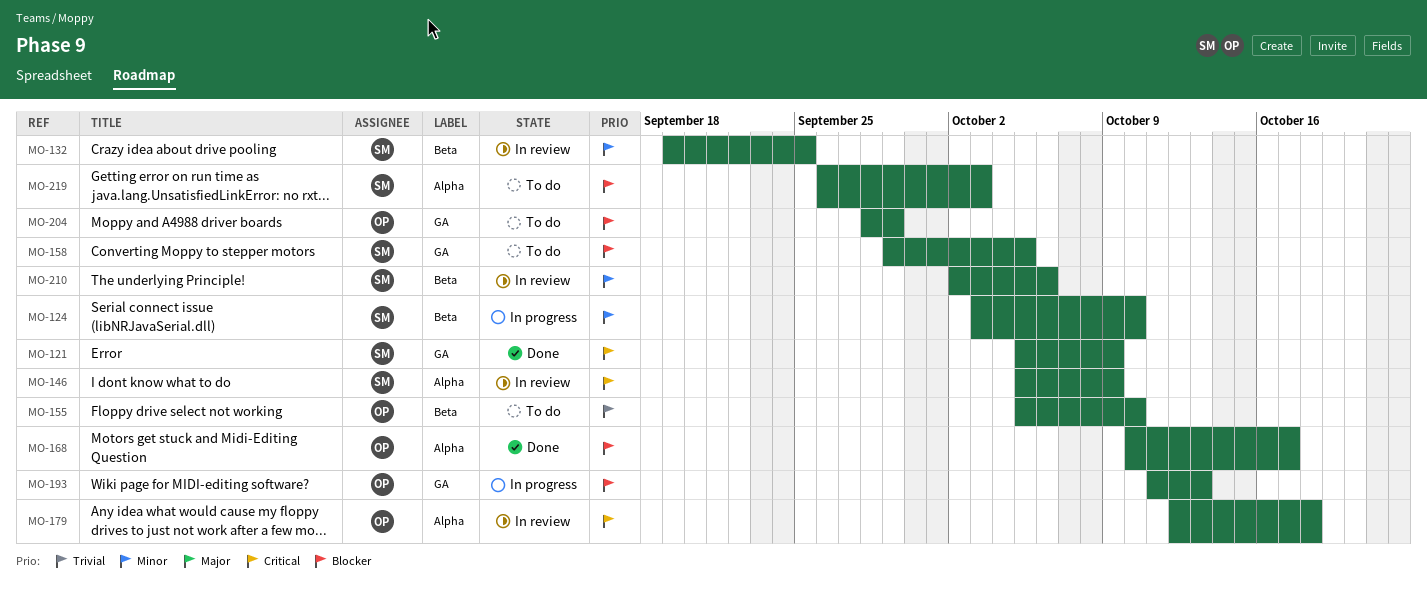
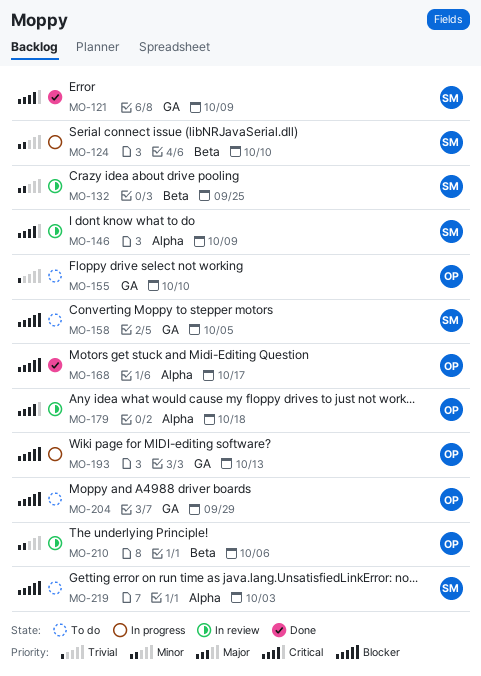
MO-155, label: Beta -> GA
MO-210, owner: SM -> OP

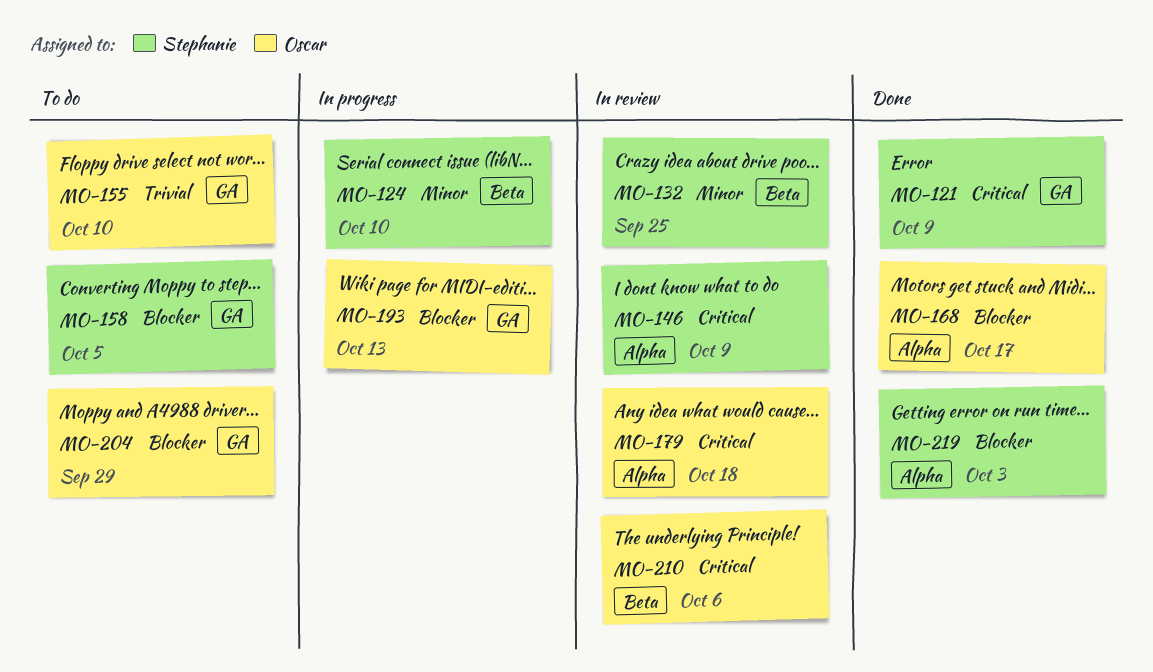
MO-210, priority: Minor -> Critical
MO-219, status: To do -> Done

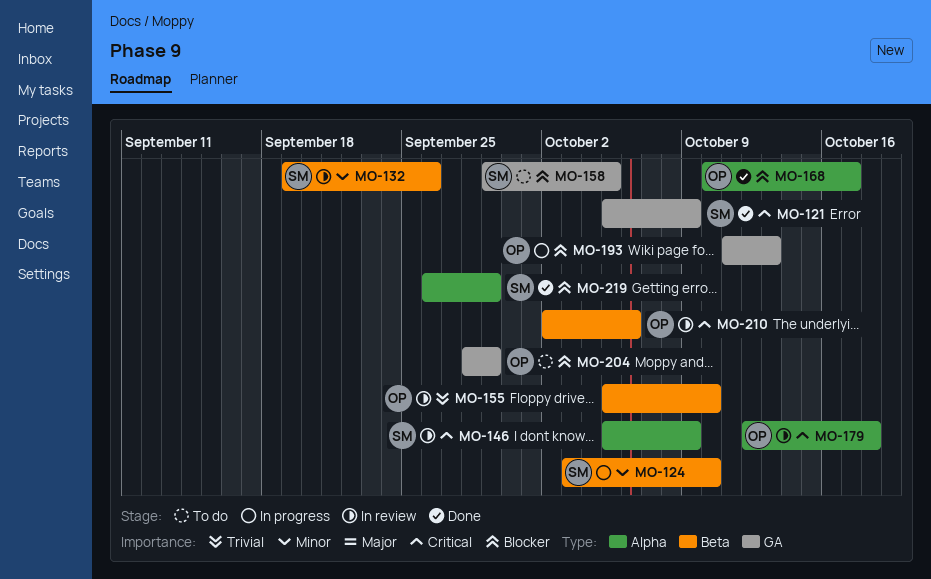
MO-132, due: Sep 25 -> Sep 26
MO-155, status: To do -> In review
MO-155, label: GA -> Beta
MO-219, due: Oct 3 -> Sep 29

